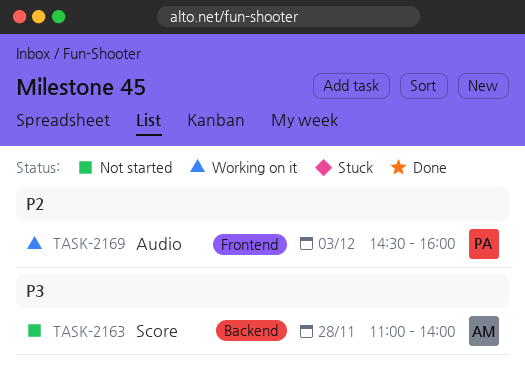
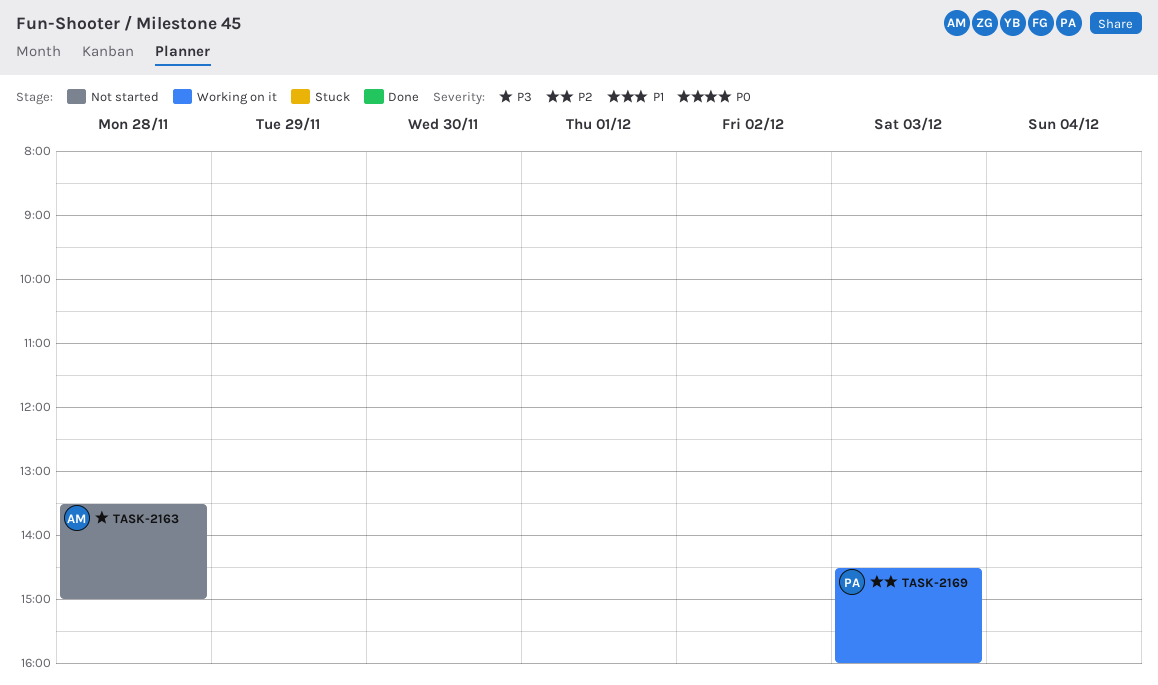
TASK-2163, begins: 11:00 -> 13:30
TASK-2163, ends: 14:00 -> 15:00

